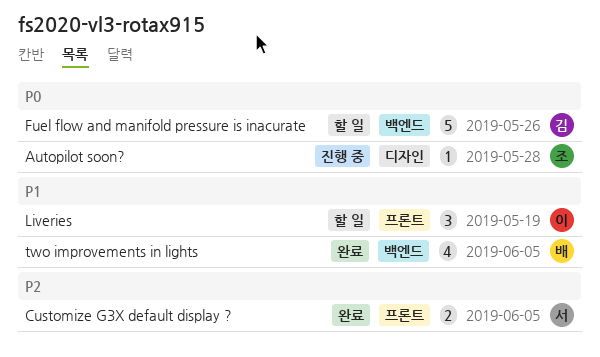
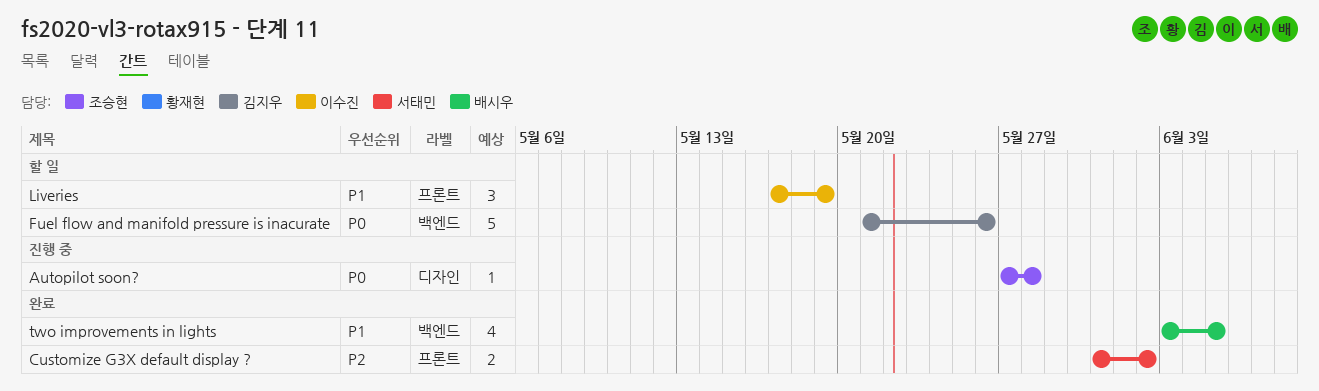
Customize G3X default display ?, due: Jun 5 -> Jun 2

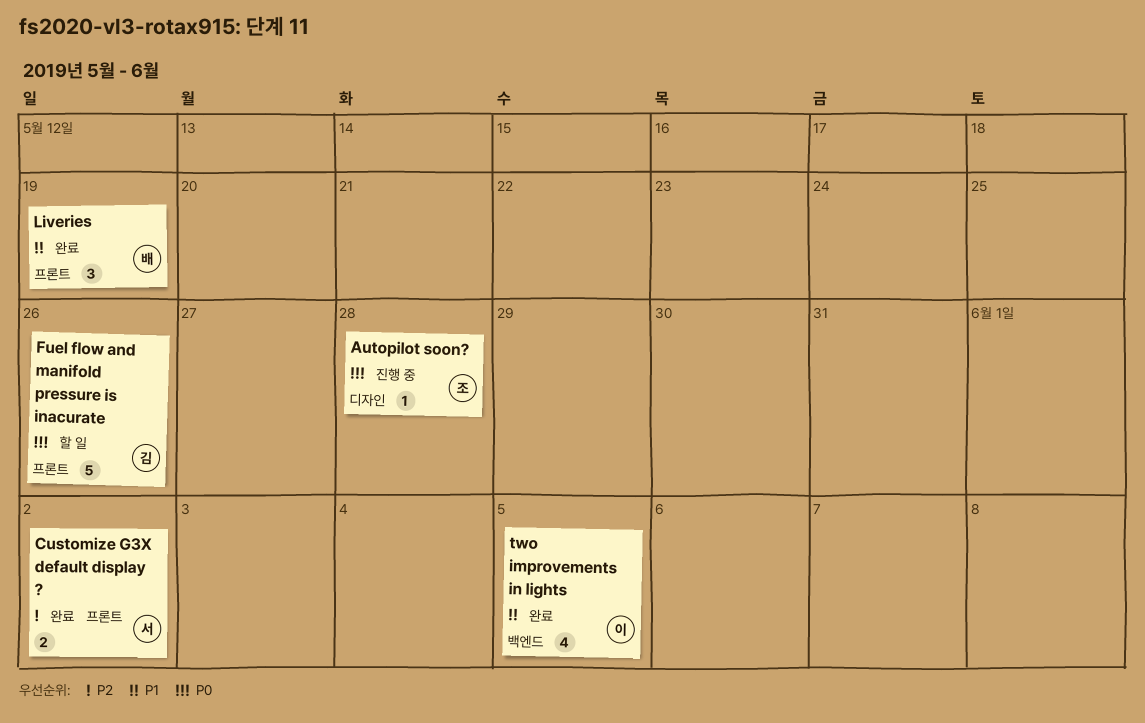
Fuel flow and manifold pressure is inacurate, label: 백엔드 -> 프론트
Liveries, status: 할 일 -> 완료
Liveries, owner: 이수진 -> 배시우
two improvements in lights, owner: 배시우 -> 이수진

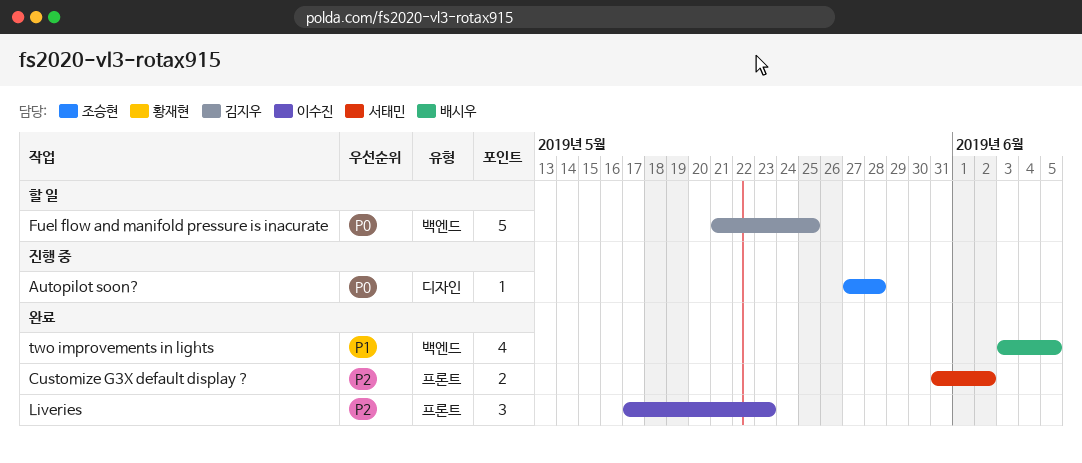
Fuel flow and manifold pressure is inacurate, label: 프론트 -> 백엔드
Fuel flow and manifold pressure is inacurate, due: May 26 -> May 25
Liveries, owner: 배시우 -> 이수진
Liveries, priority: P1 -> P2
Liveries, due: May 19 -> May 23
two improvements in lights, owner: 이수진 -> 배시우

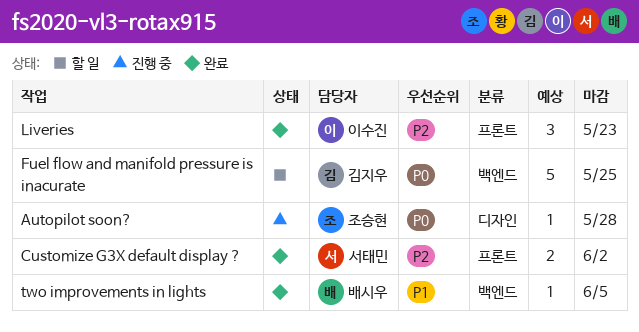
two improvements in lights, estimate: 4 -> 1

